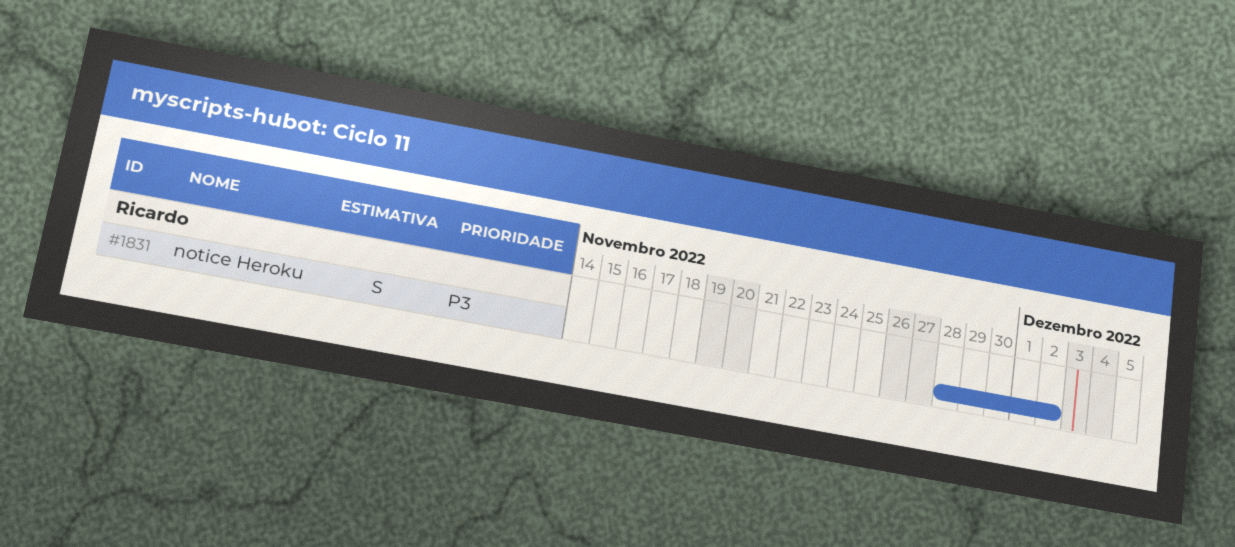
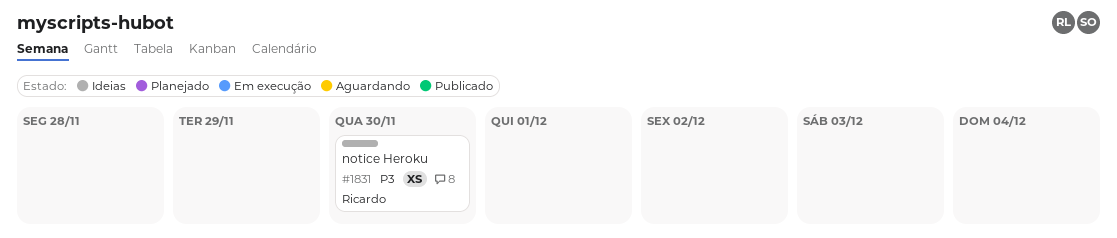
#1831, estimate: S -> XS
#1831, due: Dec 2 -> Nov 30

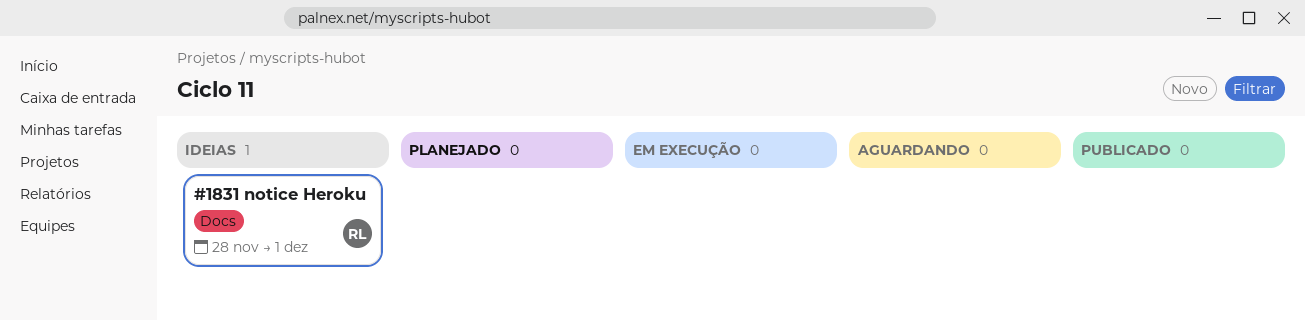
#1831, due: Nov 30 -> Dec 1

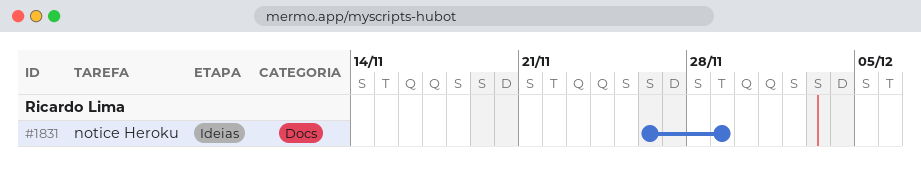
#1831, start: Nov 28 -> Nov 26
#1831, due: Dec 1 -> Nov 29

